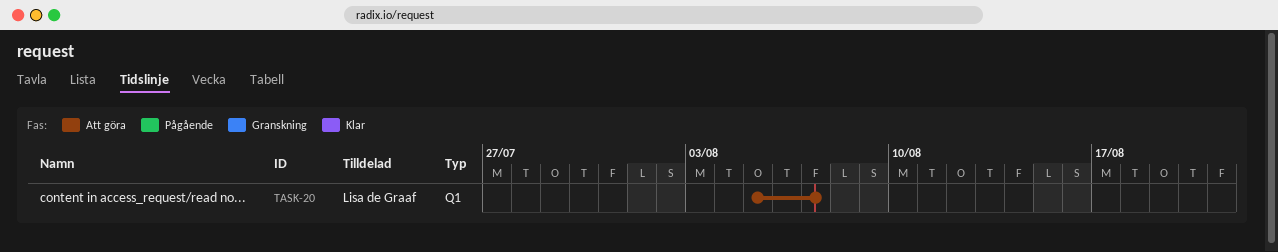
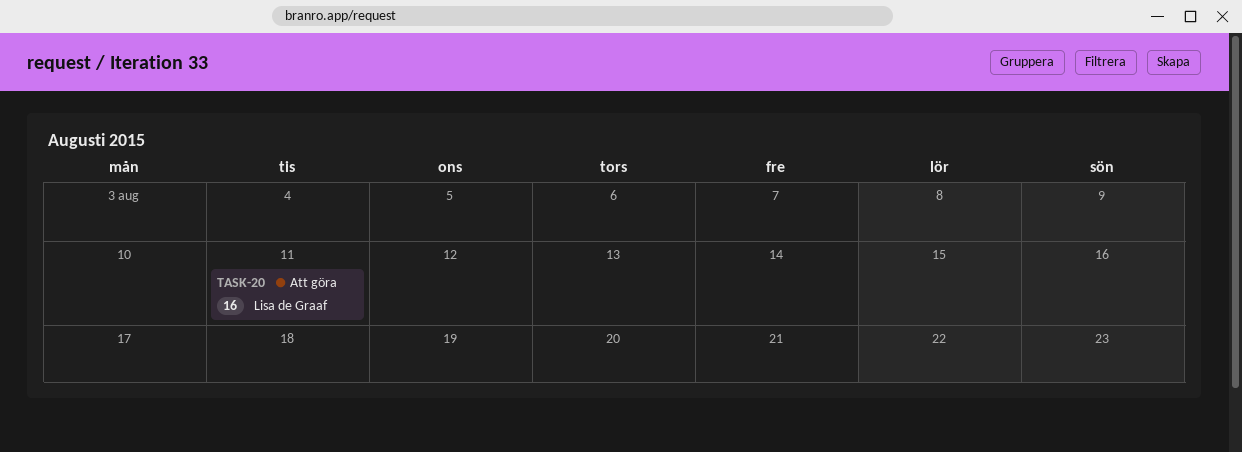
TASK-20, due: Aug 7 -> Aug 11

